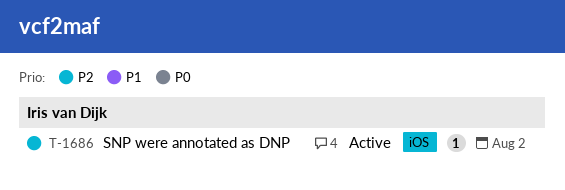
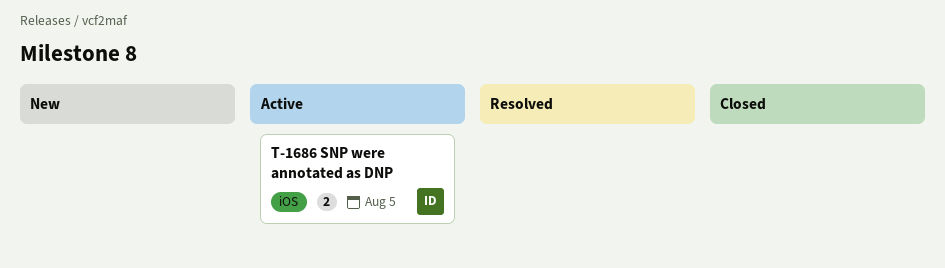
T-1686, estimate: 1 -> 2
T-1686, due: Aug 2 -> Aug 5

